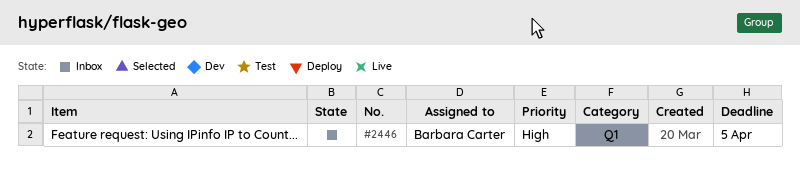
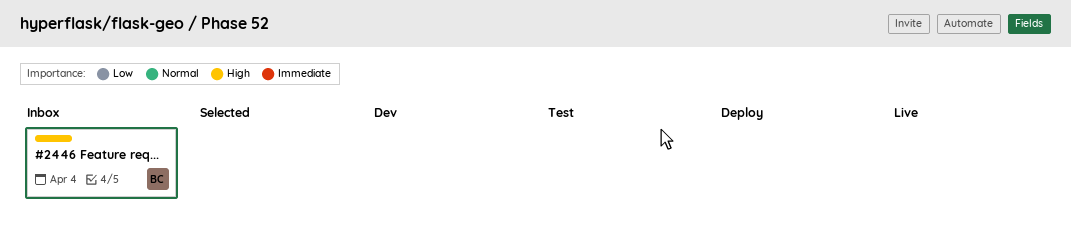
#2446, due: Apr 5 -> Apr 4

